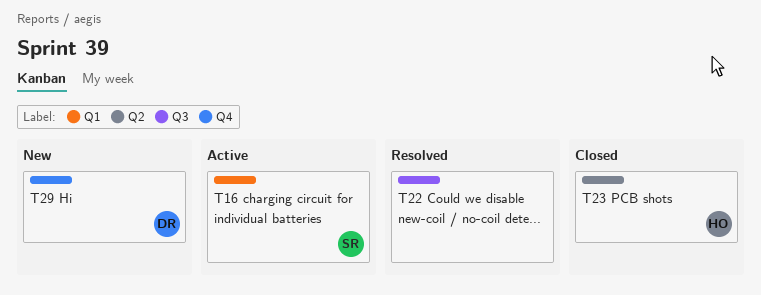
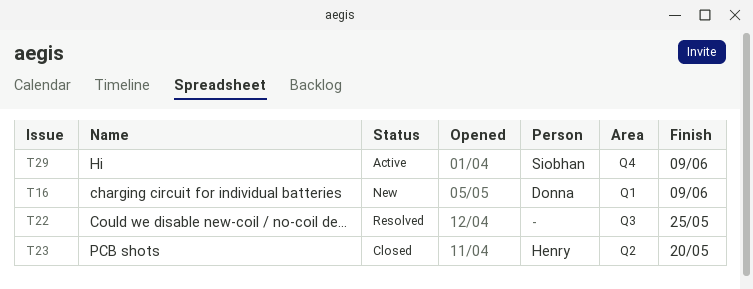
T16, status: Active -> New
T16, owner: Siobhan -> Donna
T29, status: New -> Active
T29, owner: Donna -> Siobhan

